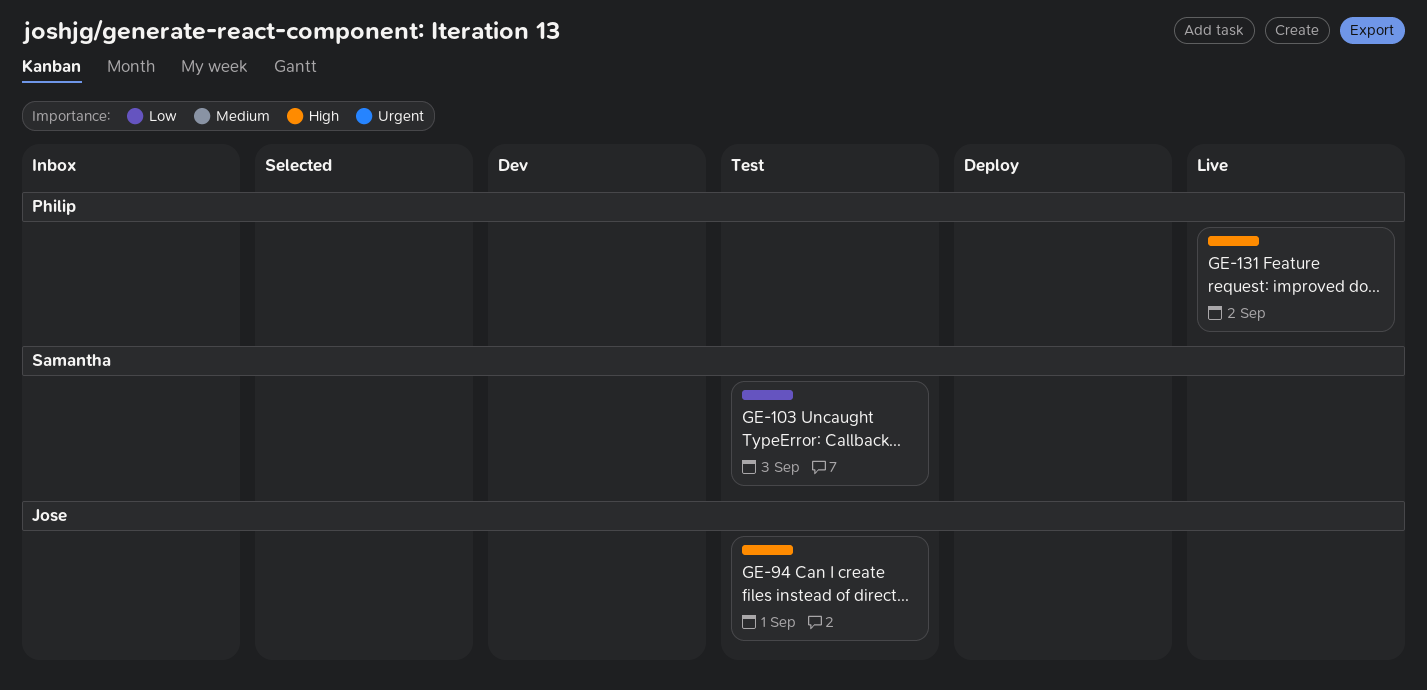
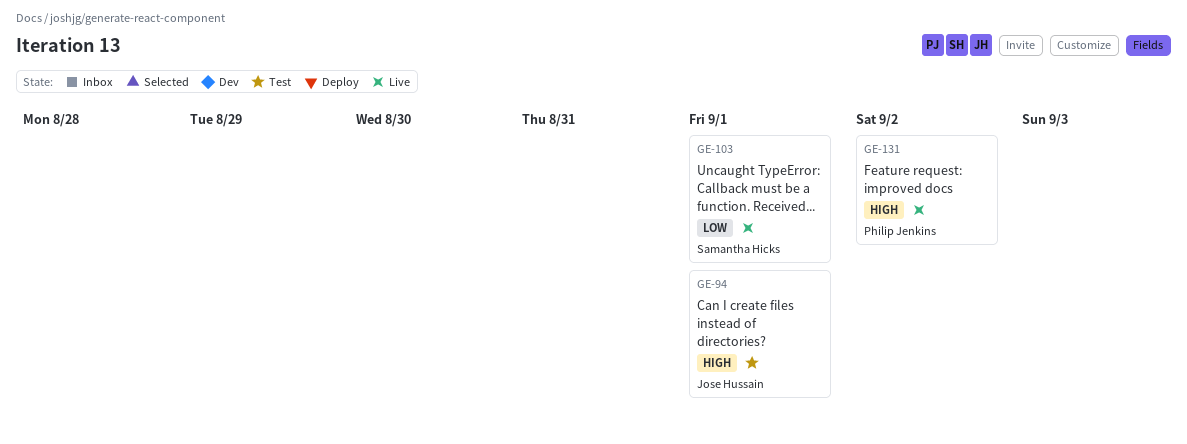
GE-103, status: Test -> Live
GE-103, due: Sep 3 -> Sep 1

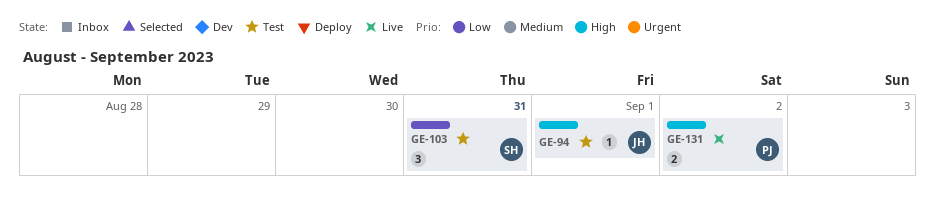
GE-103, status: Live -> Test
GE-103, due: Sep 1 -> Aug 31

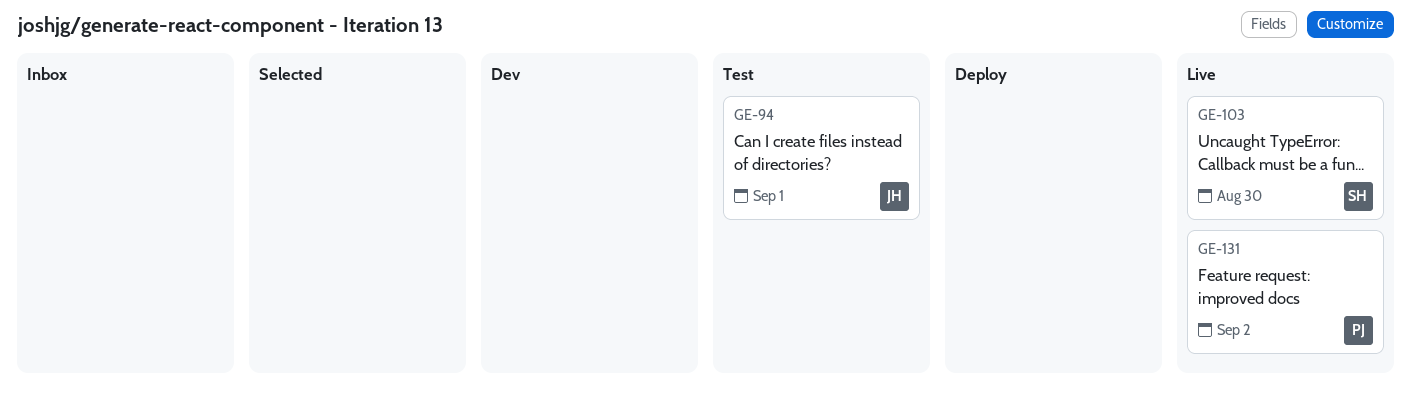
GE-103, status: Test -> Live
GE-103, due: Aug 31 -> Aug 30

